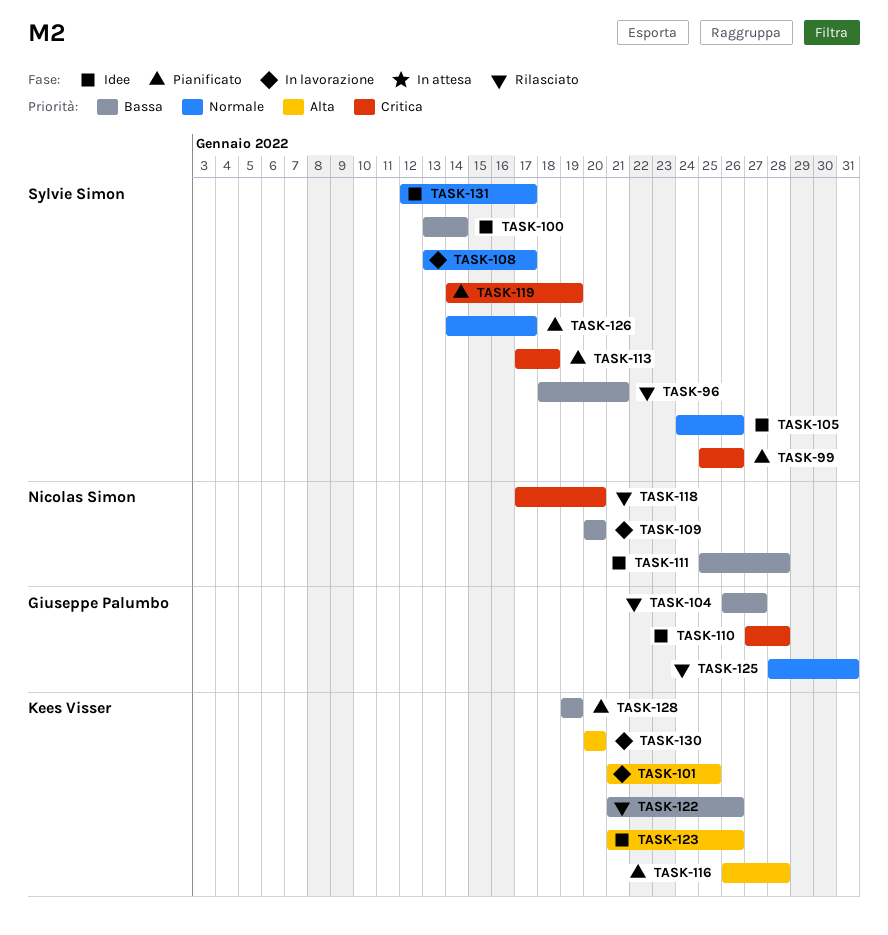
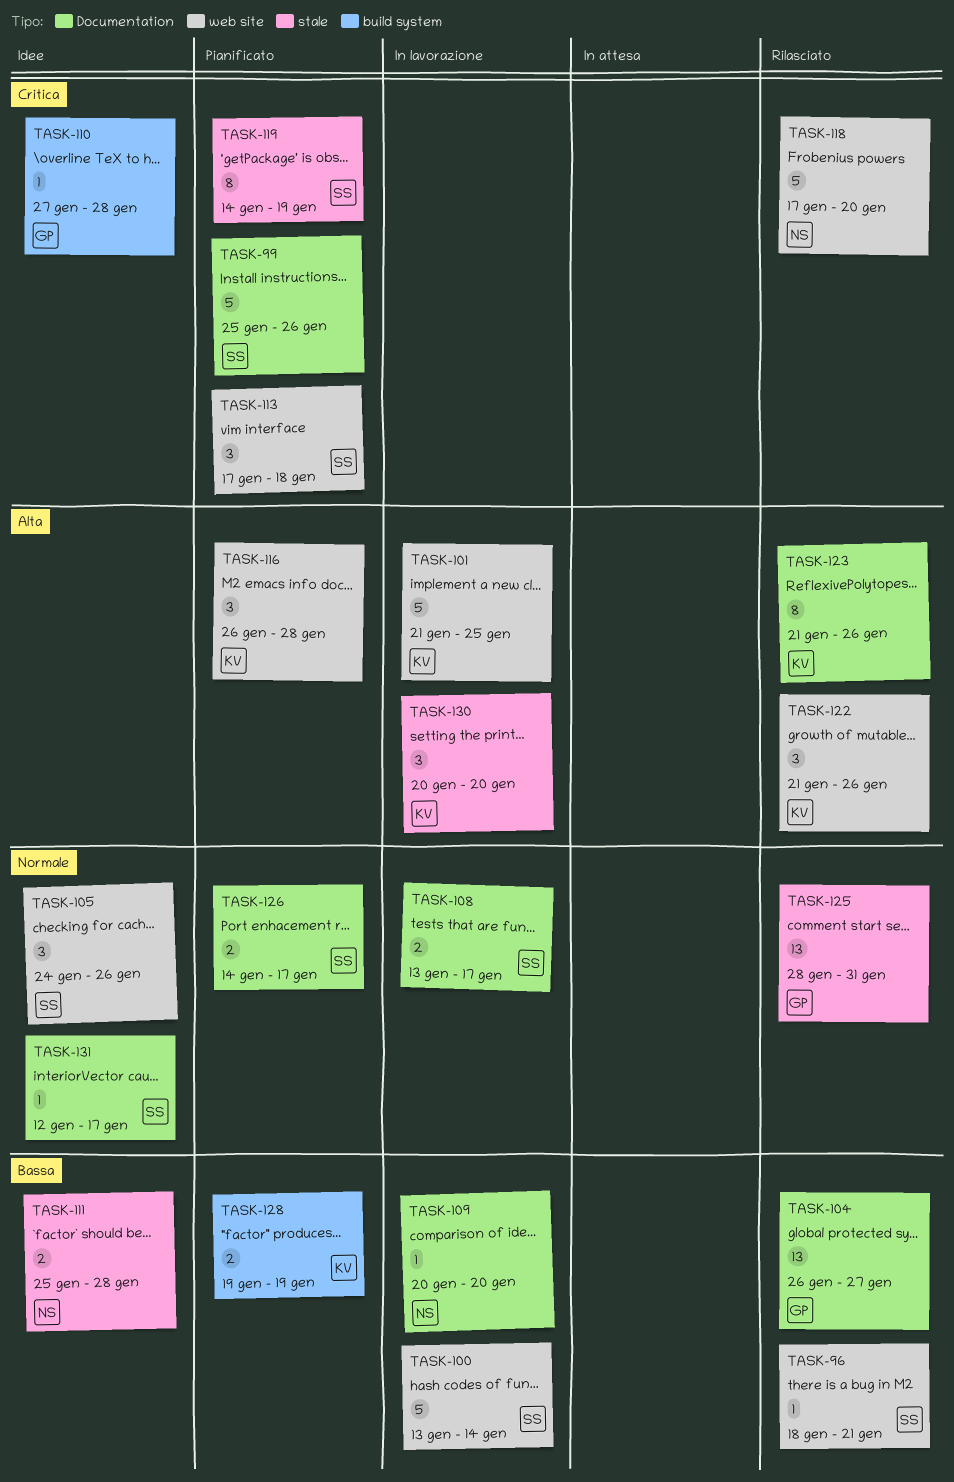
TASK-100, status: Idee -> In lavorazione
TASK-122, priority: Bassa -> Alta
TASK-123, status: Idee -> Rilasciato

